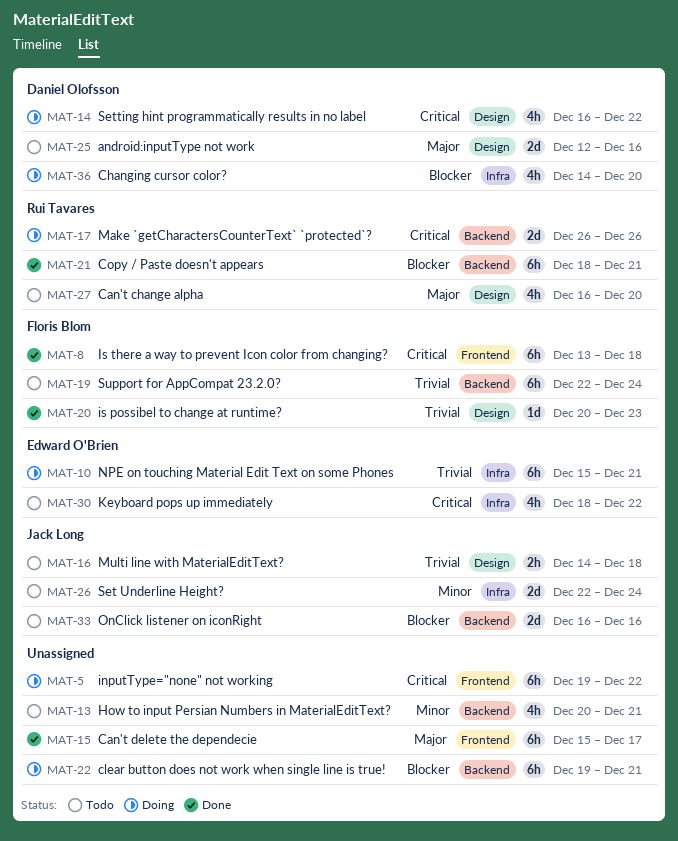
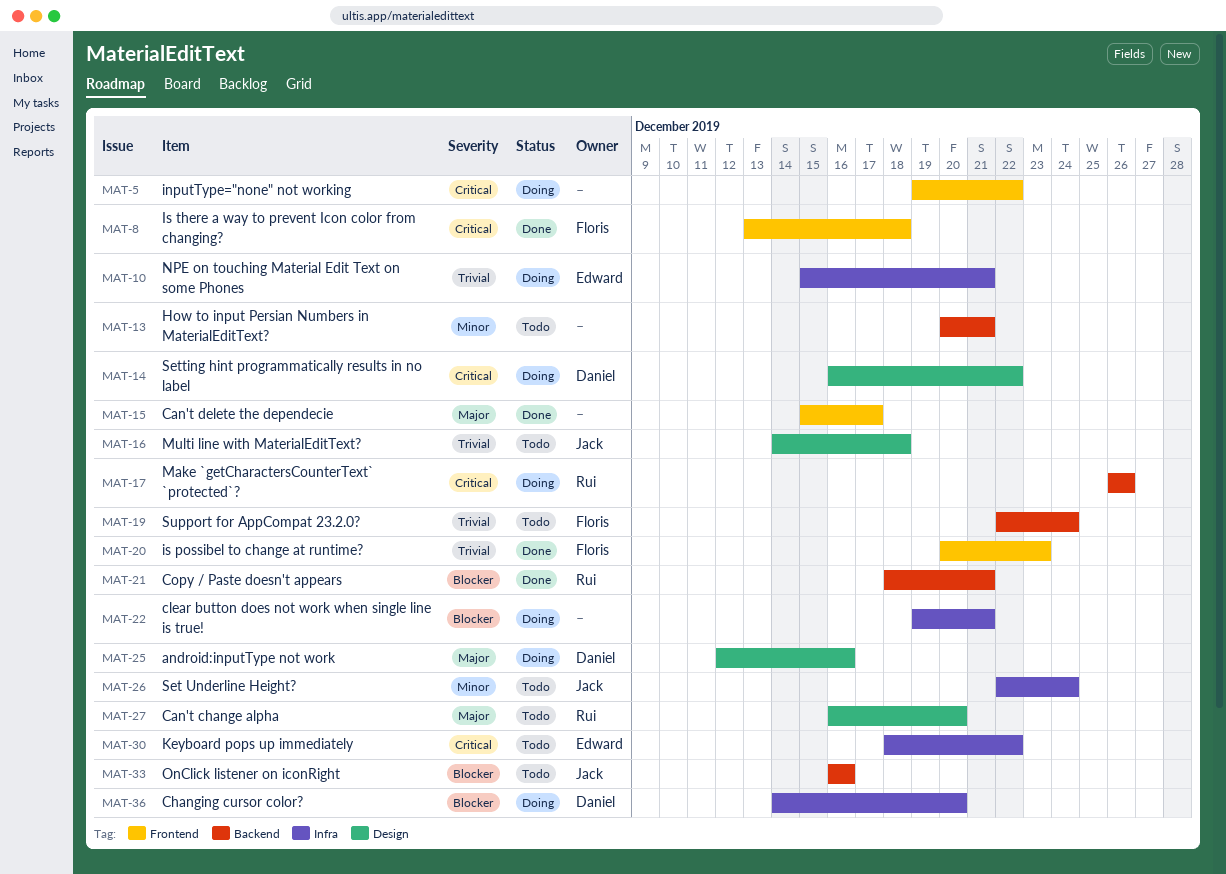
MAT-20, label: Design -> Frontend
MAT-22, label: Backend -> Infra
MAT-25, status: Todo -> Doing

